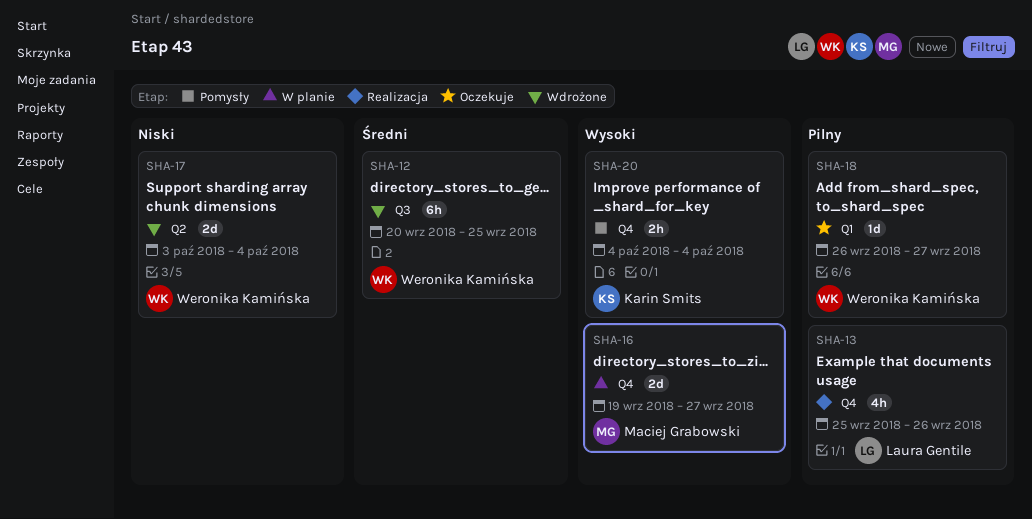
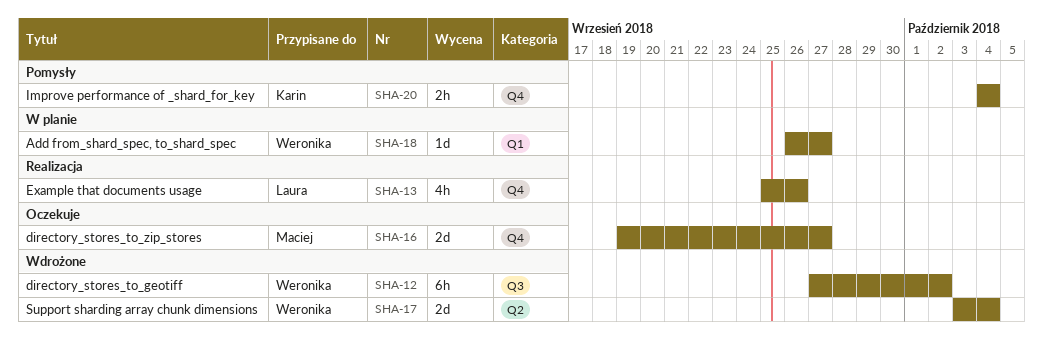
SHA-12, start: Sep 20 -> Sep 27
SHA-12, due: Sep 25 -> Oct 2
SHA-16, status: W planie -> Oczekuje
SHA-18, status: Oczekuje -> W planie

